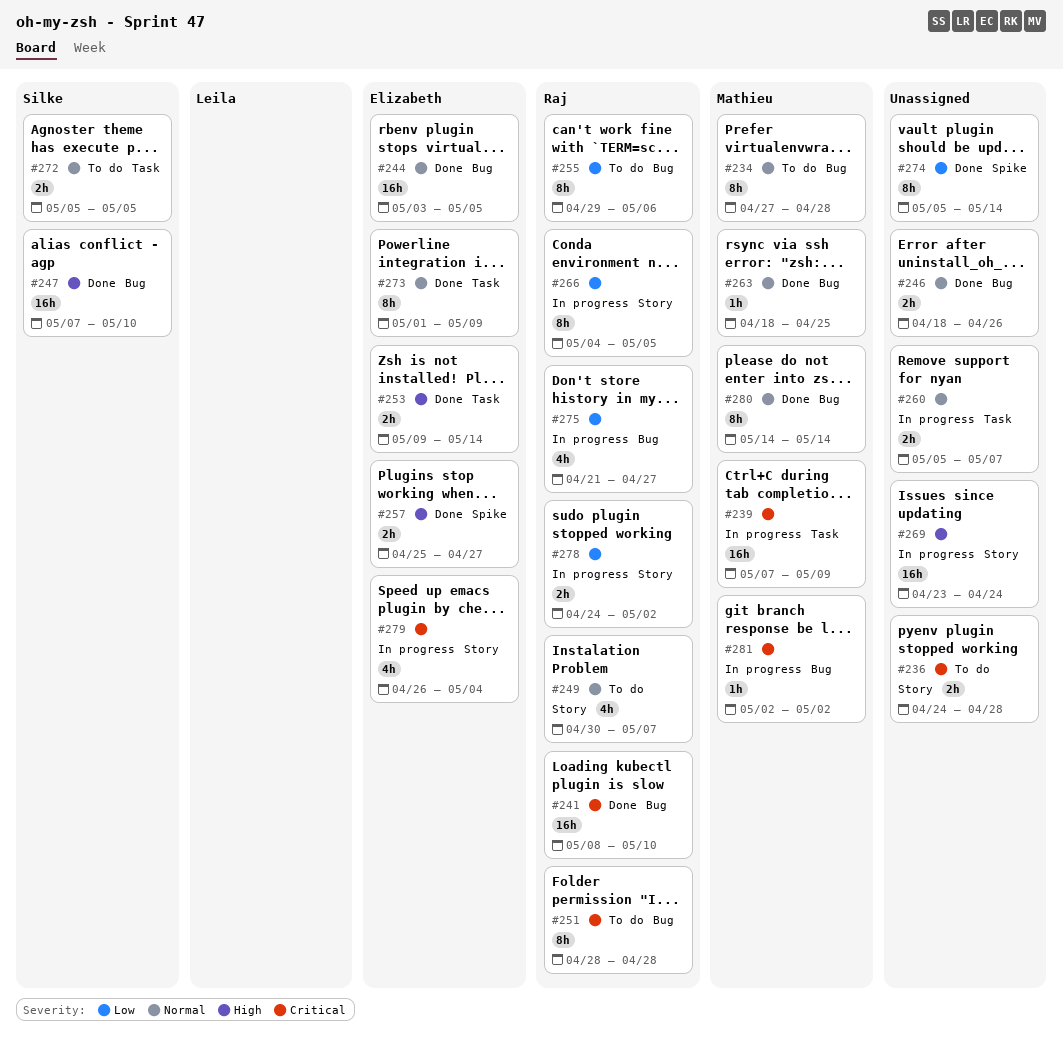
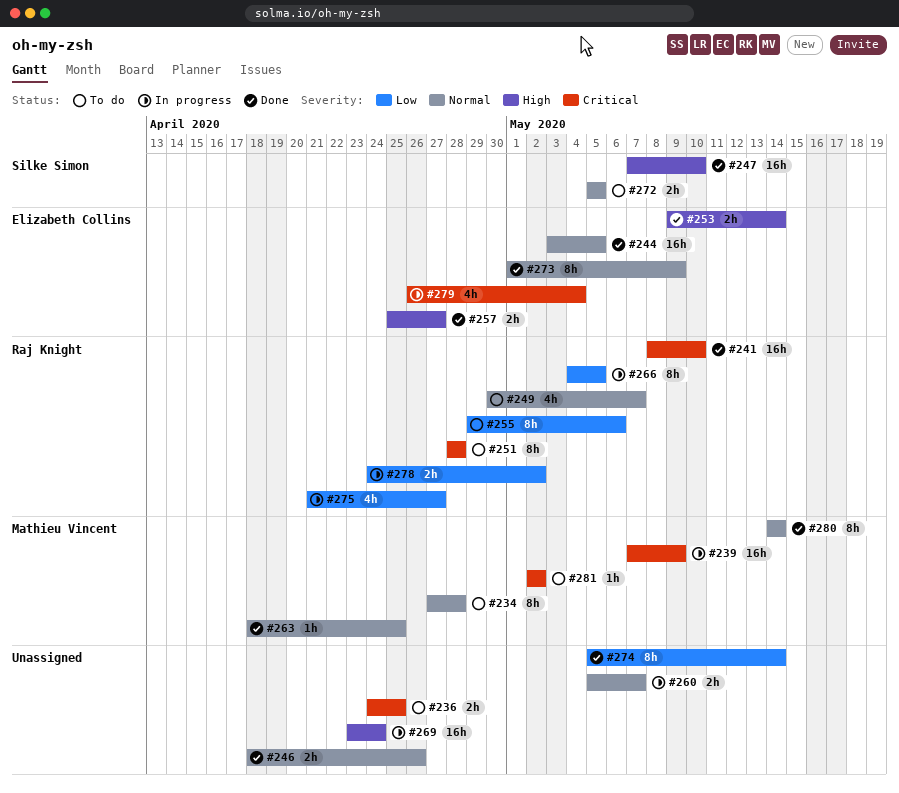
#236, due: Apr 28 -> Apr 25
#281, status: In progress -> To do

